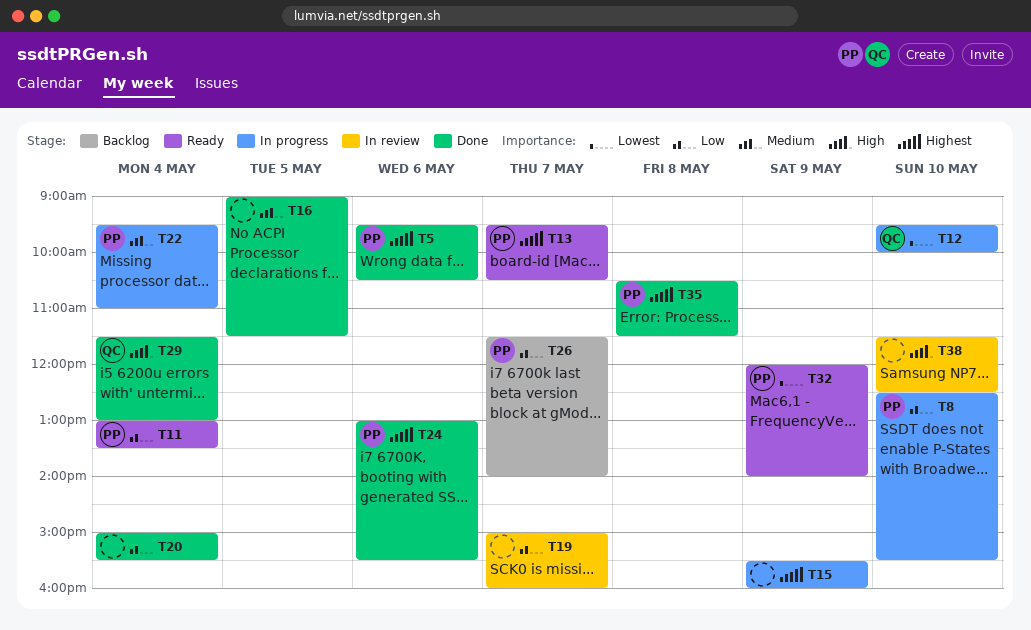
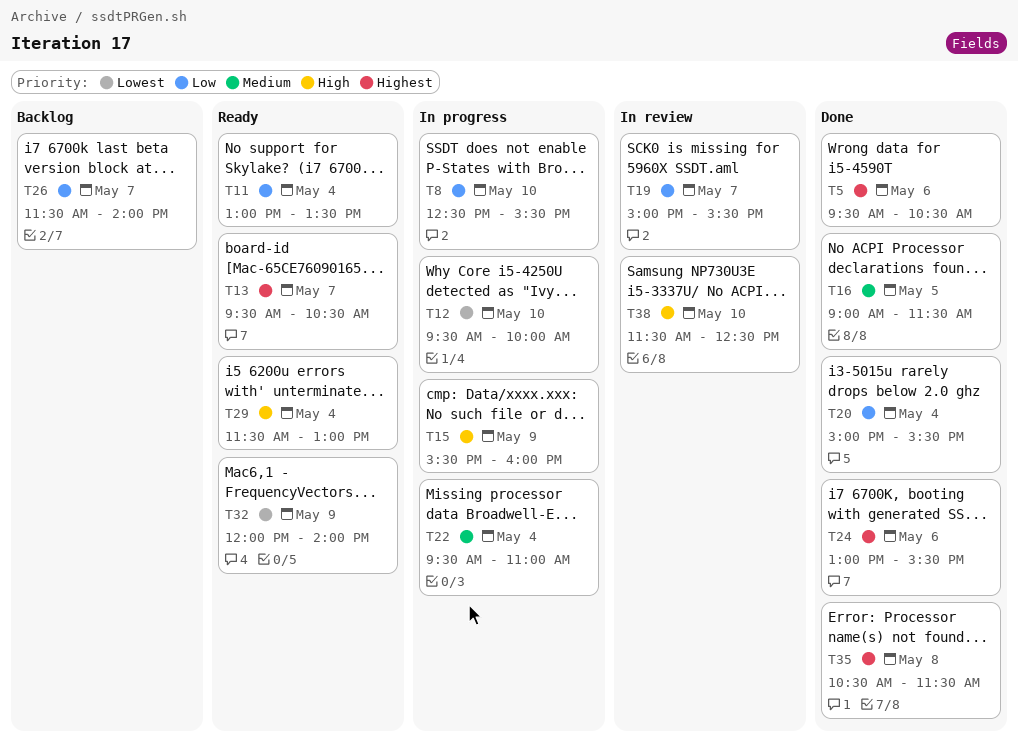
T15, priority: Highest -> High
T19, ends: 16:00 -> 15:30
T29, status: Done -> Ready

